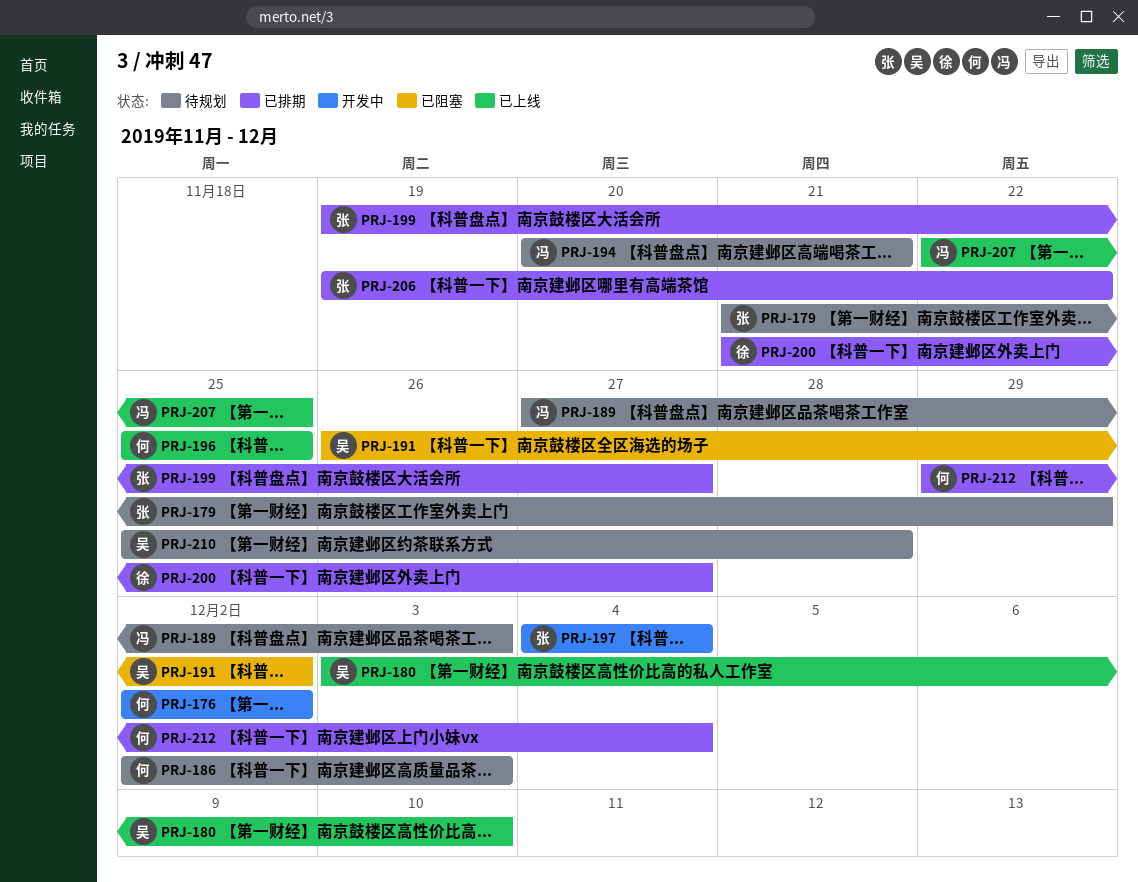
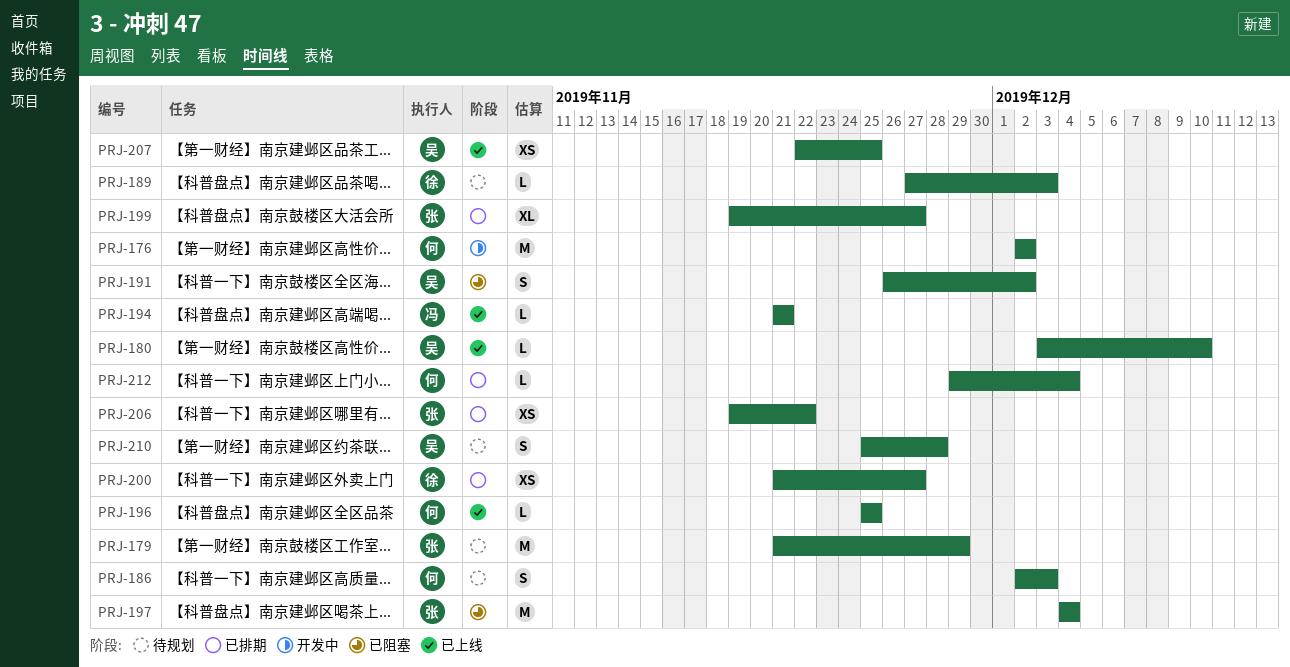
PRJ-189, owner: 冯 -> 徐
PRJ-194, status: 待规划 -> 已上线
PRJ-194, start: Nov 20 -> Nov 21
PRJ-197, status: 开发中 -> 已阻塞
PRJ-207, owner: 冯 -> 吴

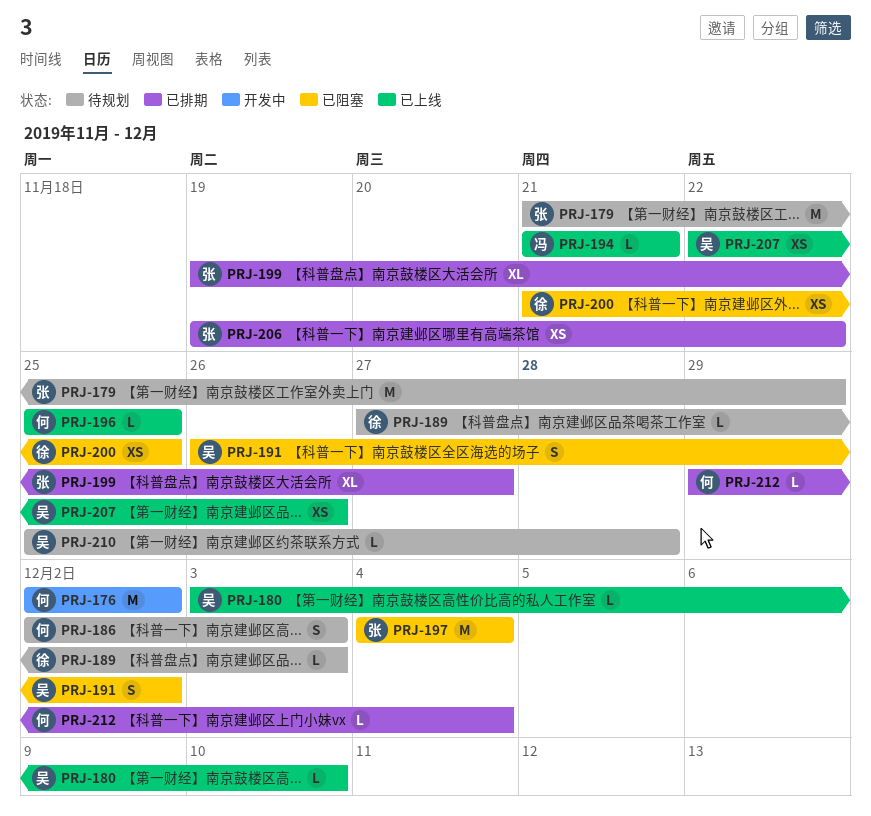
PRJ-200, status: 已排期 -> 已阻塞
PRJ-200, due: Nov 27 -> Nov 25
PRJ-207, due: Nov 25 -> Nov 26
PRJ-210, estimate: S -> L

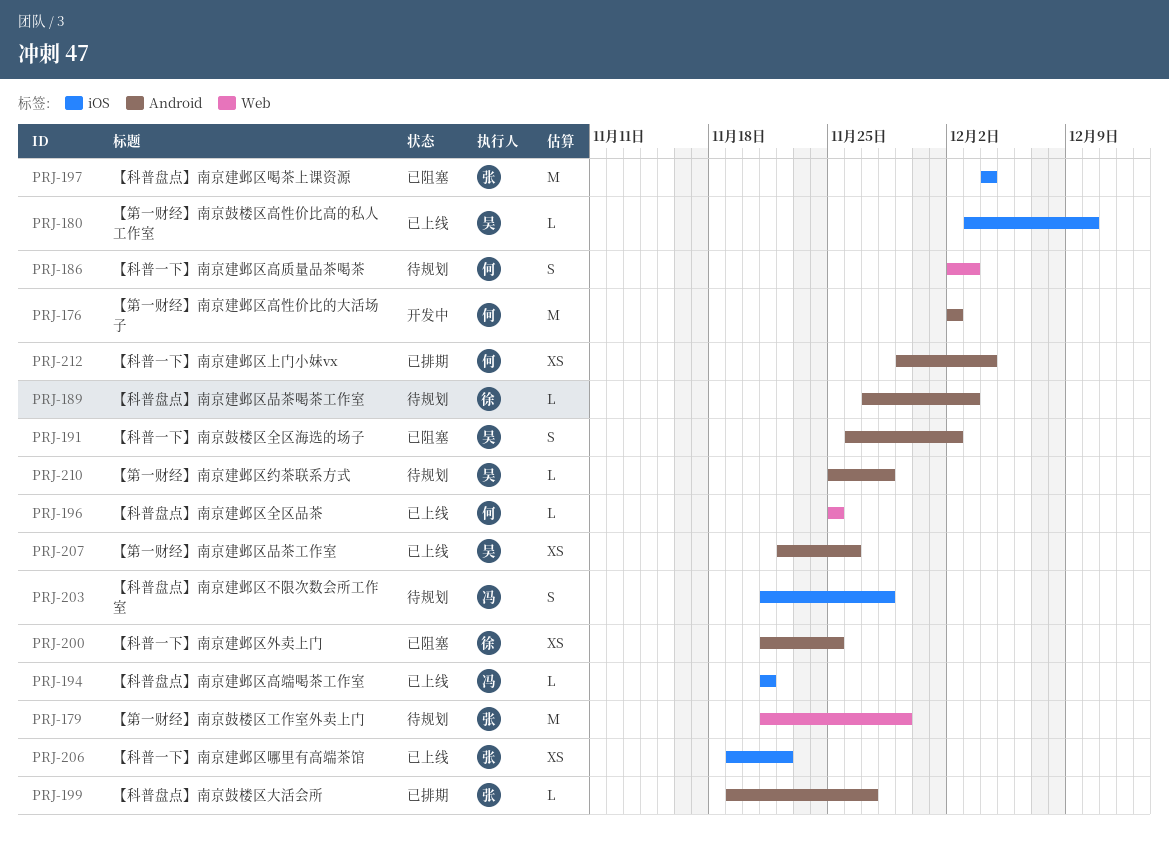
PRJ-199, estimate: XL -> L
PRJ-203: none -> present
PRJ-206, status: 已排期 -> 已上线
PRJ-212, estimate: L -> XS

